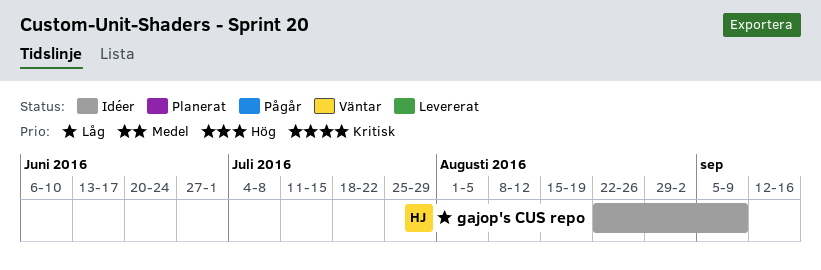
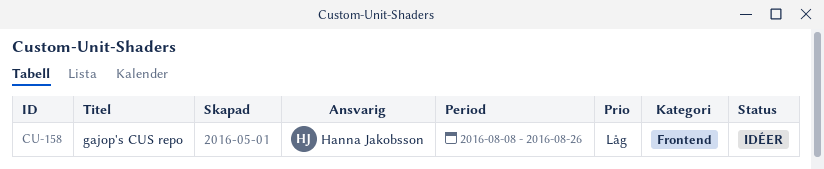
gajop's CUS repo, start: Aug 22 -> Aug 8
gajop's CUS repo, due: Sep 9 -> Aug 26

